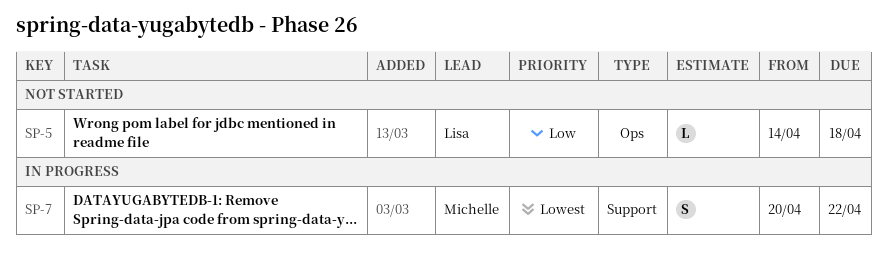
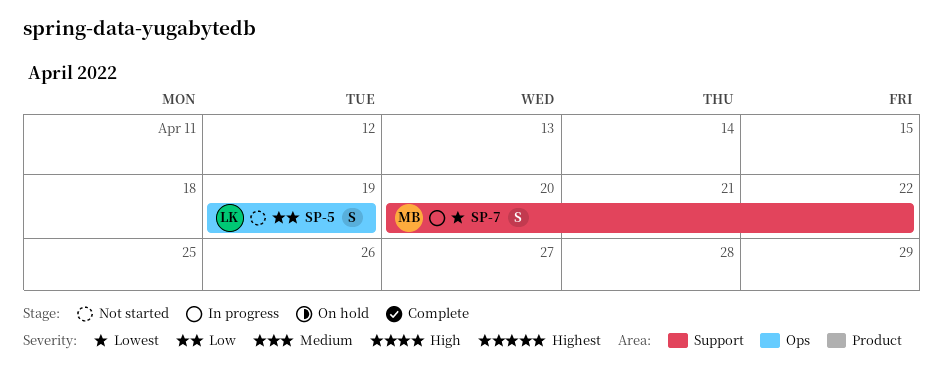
SP-5, estimate: L -> S
SP-5, start: Apr 14 -> Apr 19
SP-5, due: Apr 18 -> Apr 19

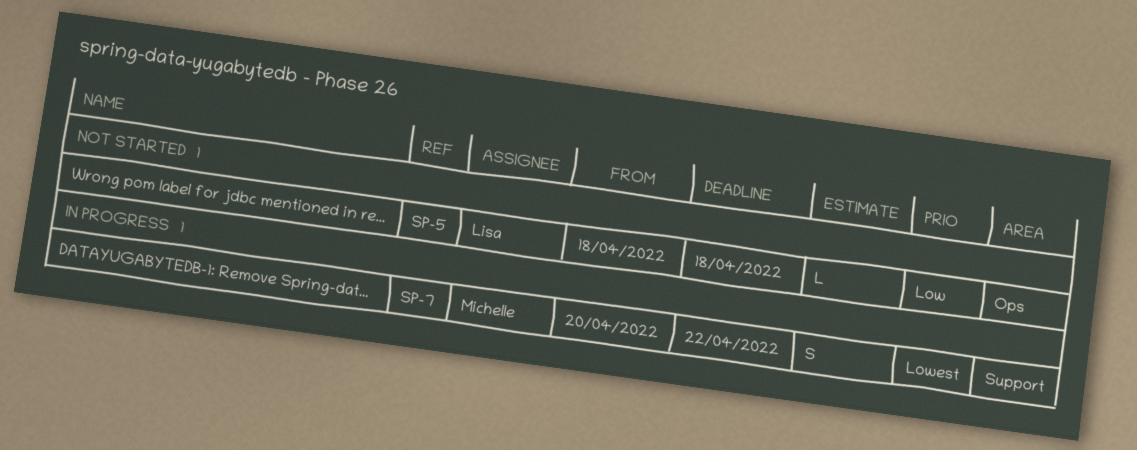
SP-5, estimate: S -> L
SP-5, start: Apr 19 -> Apr 18
SP-5, due: Apr 19 -> Apr 18

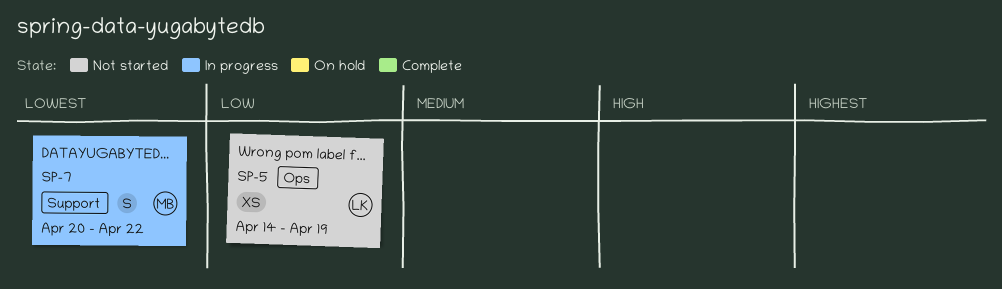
SP-5, estimate: L -> XS
SP-5, start: Apr 18 -> Apr 14
SP-5, due: Apr 18 -> Apr 19

